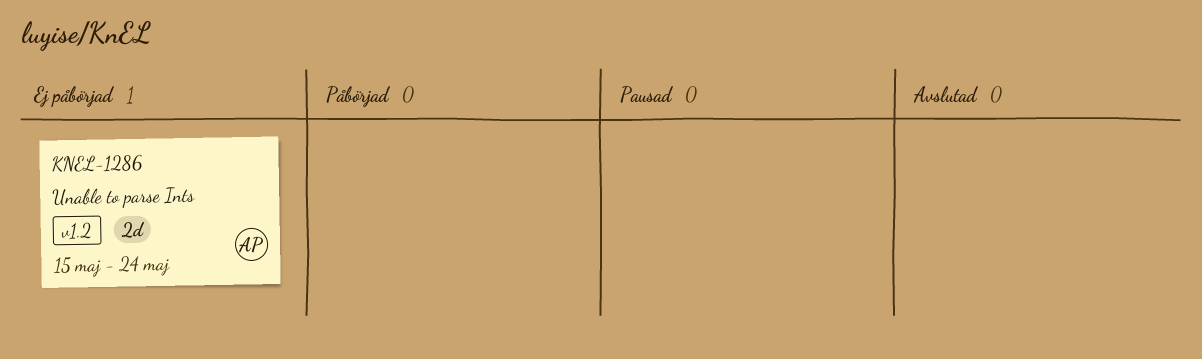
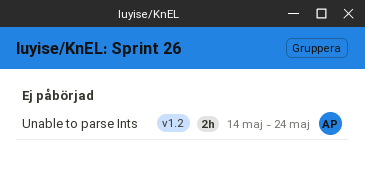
Unable to parse Ints, estimate: 2d -> 2h
Unable to parse Ints, start: May 15 -> May 14

